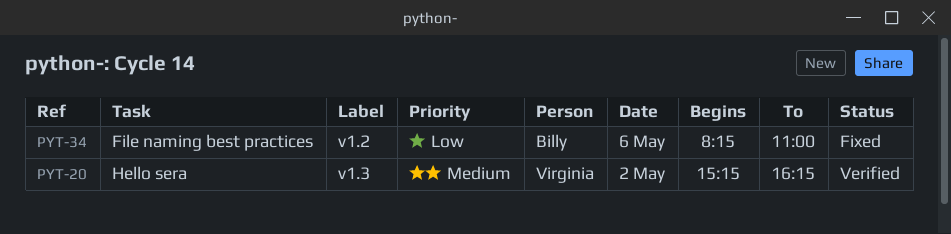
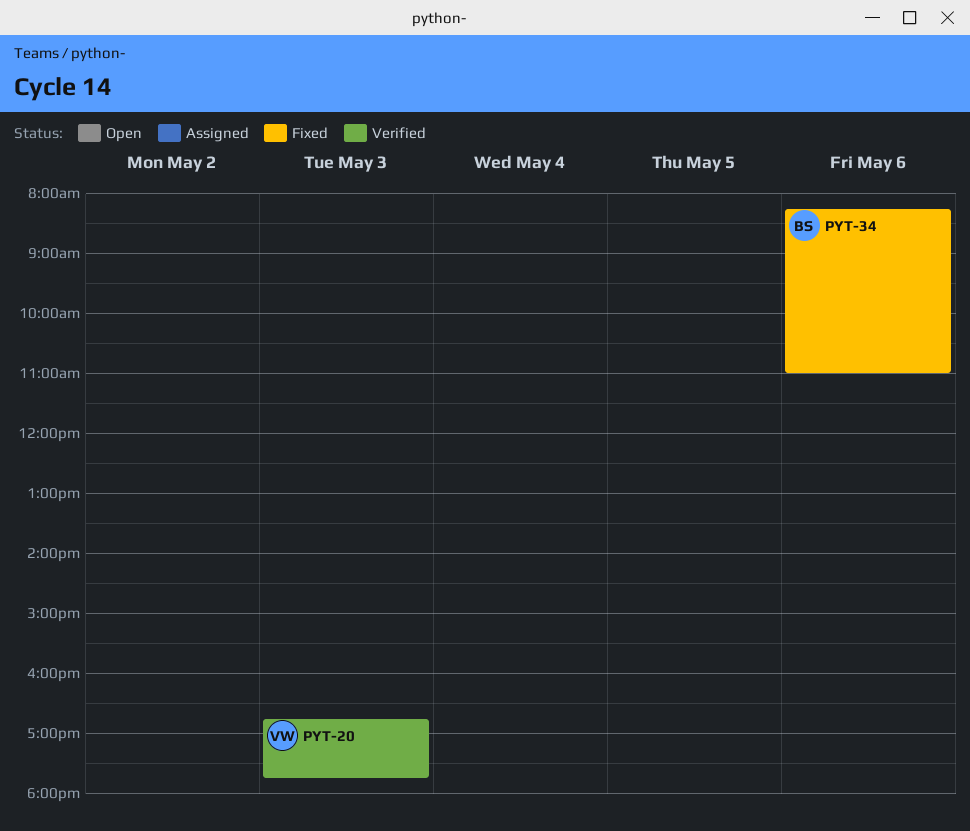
PYT-20, day: May 2 -> May 3
PYT-20, begins: 15:15 -> 16:45
PYT-20, ends: 16:15 -> 17:45

